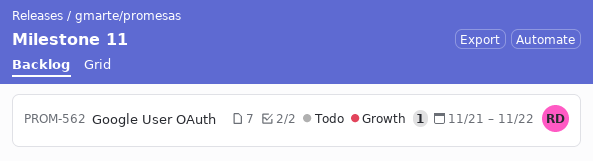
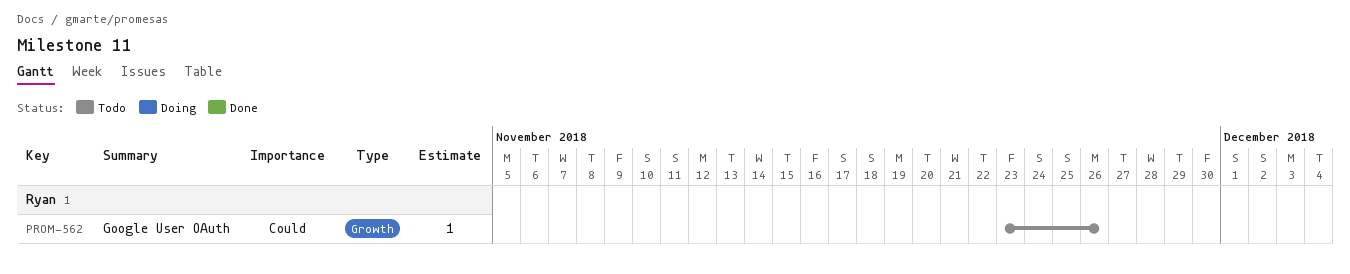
PROM-562, start: Nov 21 -> Nov 23
PROM-562, due: Nov 22 -> Nov 26

